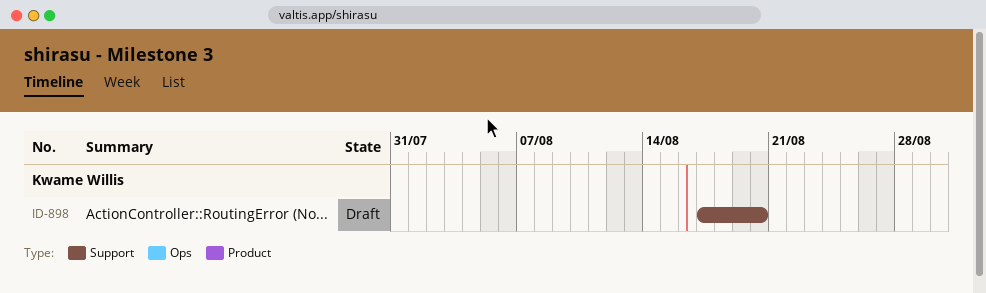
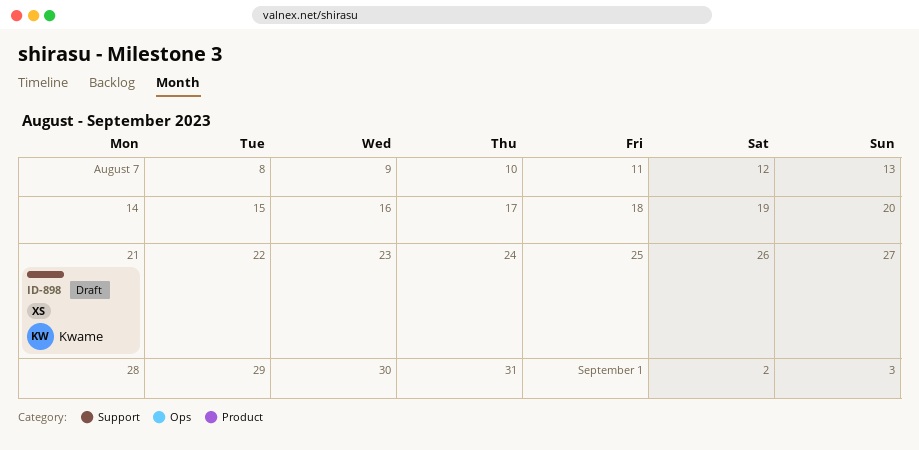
ID-898, due: Aug 20 -> Aug 21

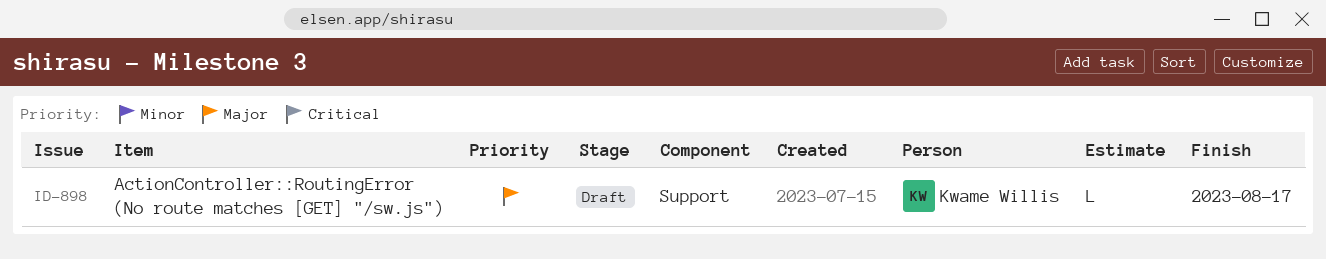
ID-898, estimate: XS -> L
ID-898, due: Aug 21 -> Aug 17

